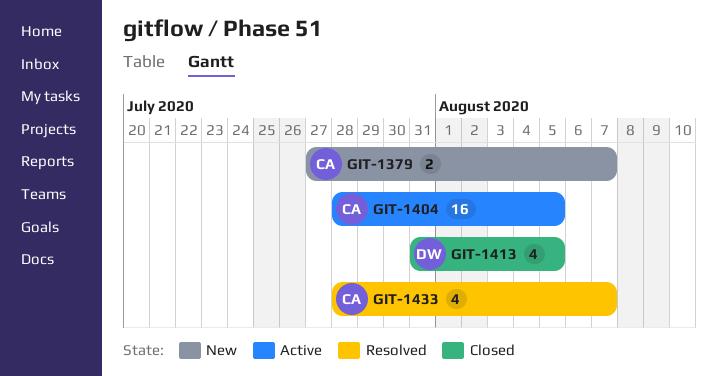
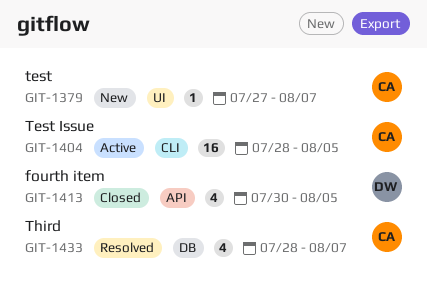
GIT-1379, estimate: 2 -> 1
GIT-1413, start: Jul 31 -> Jul 30

